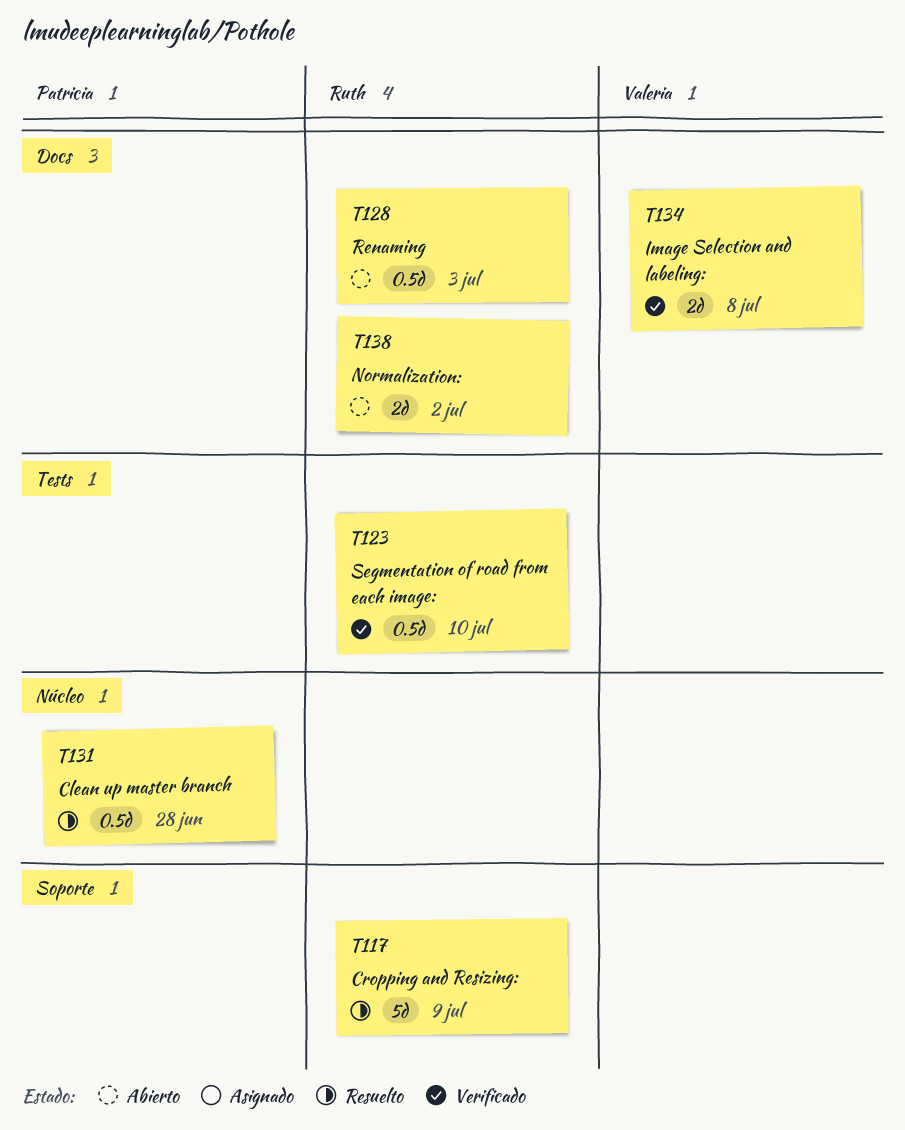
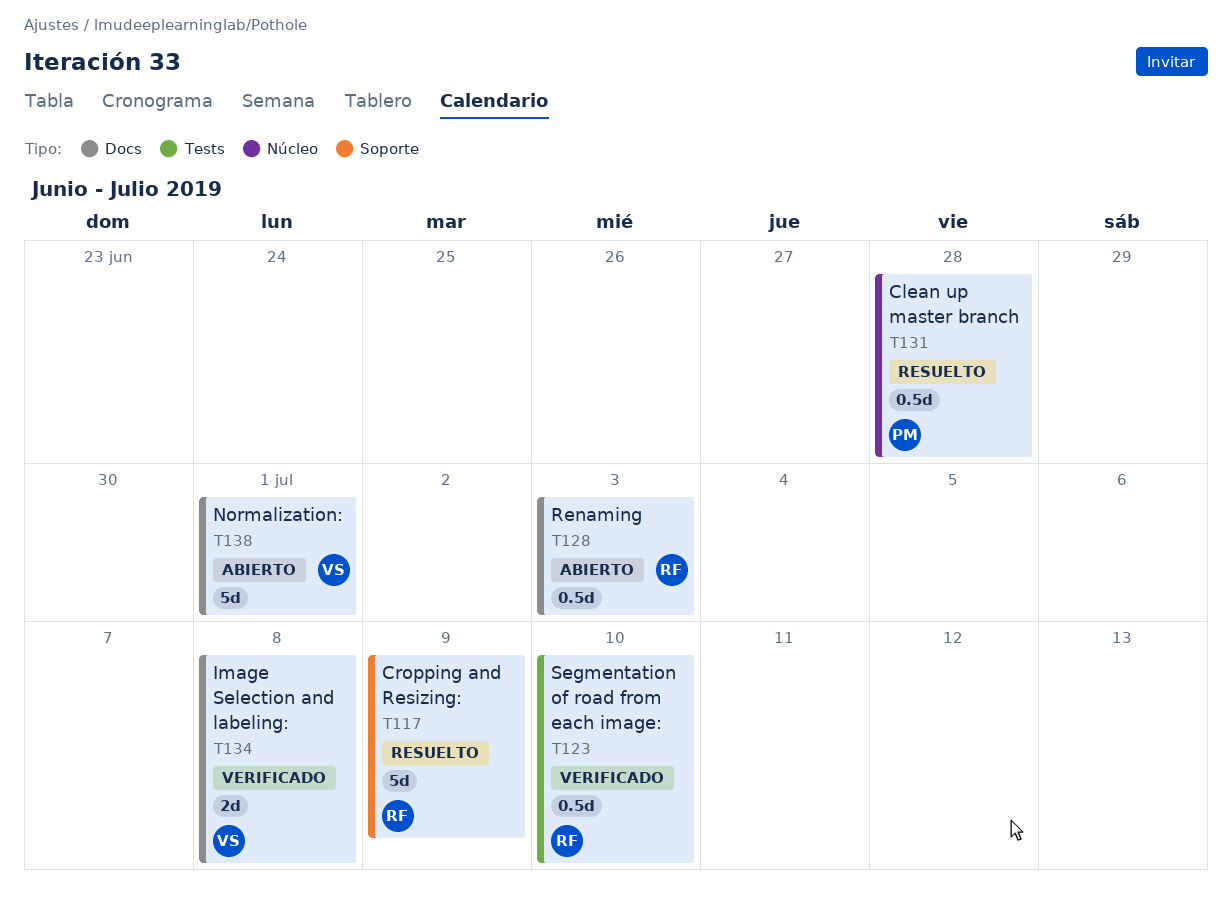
T138, owner: Ruth -> Valeria
T138, estimate: 2d -> 5d
T138, due: Jul 2 -> Jul 1

